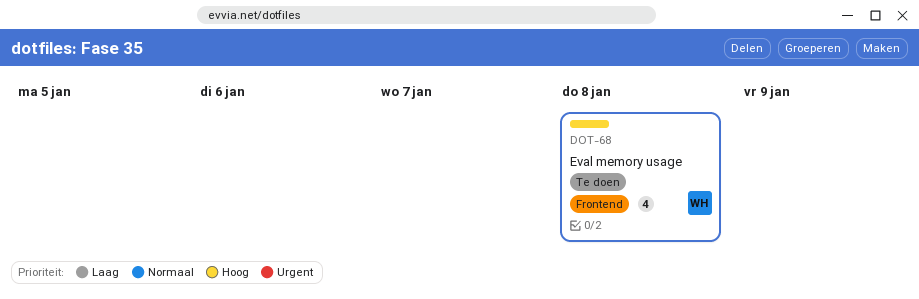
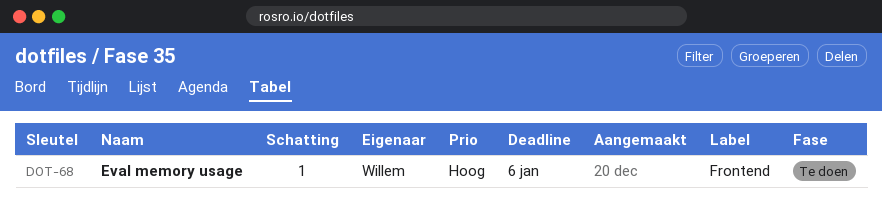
DOT-68, estimate: 4 -> 1
DOT-68, due: Jan 8 -> Jan 6

